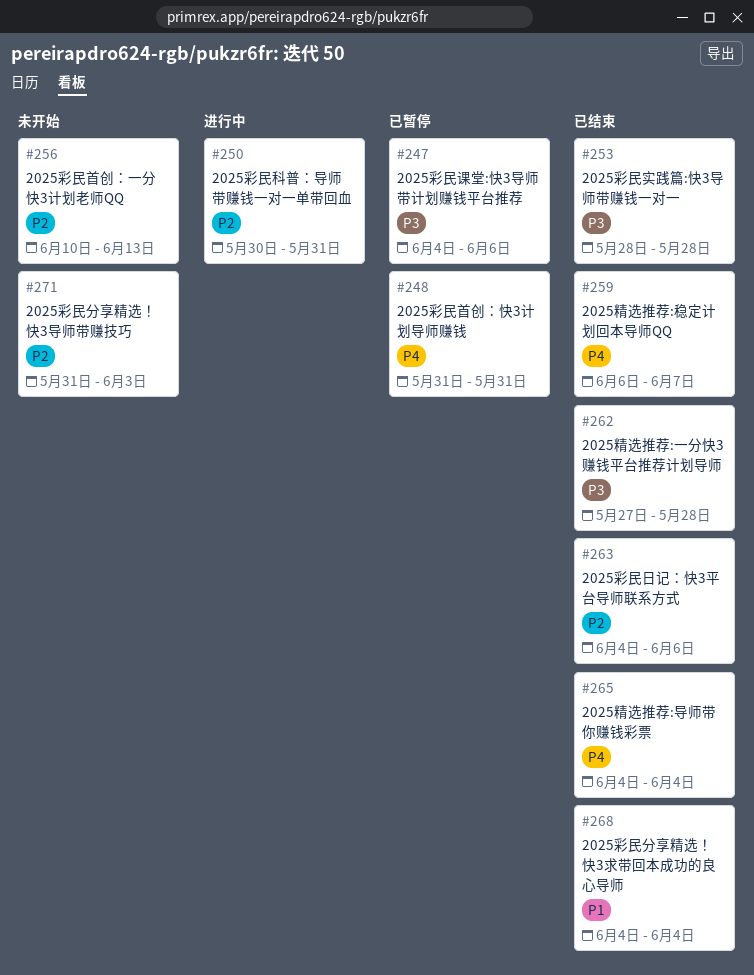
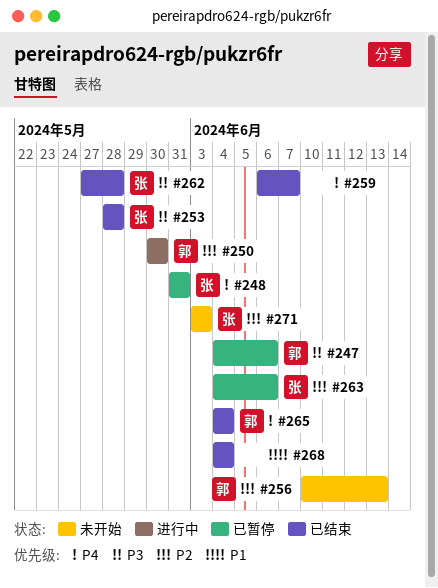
#250, due: May 31 -> May 30
#263, status: 已结束 -> 已暂停
#271, start: May 31 -> Jun 3

